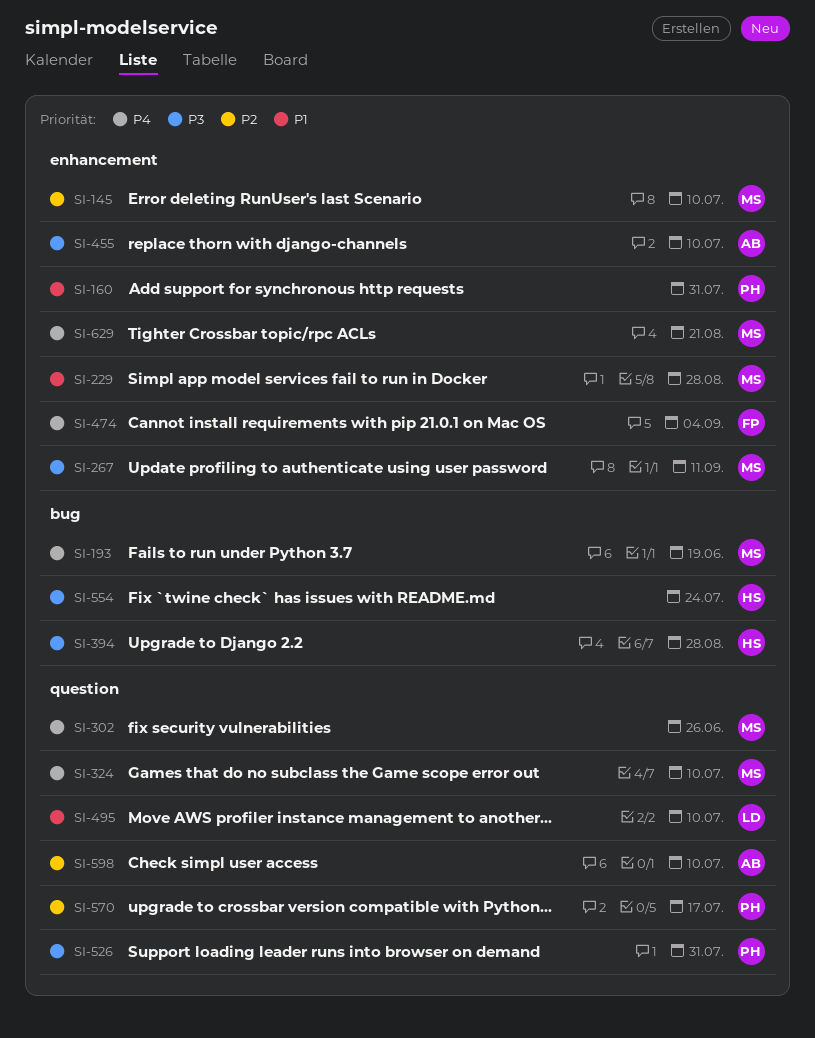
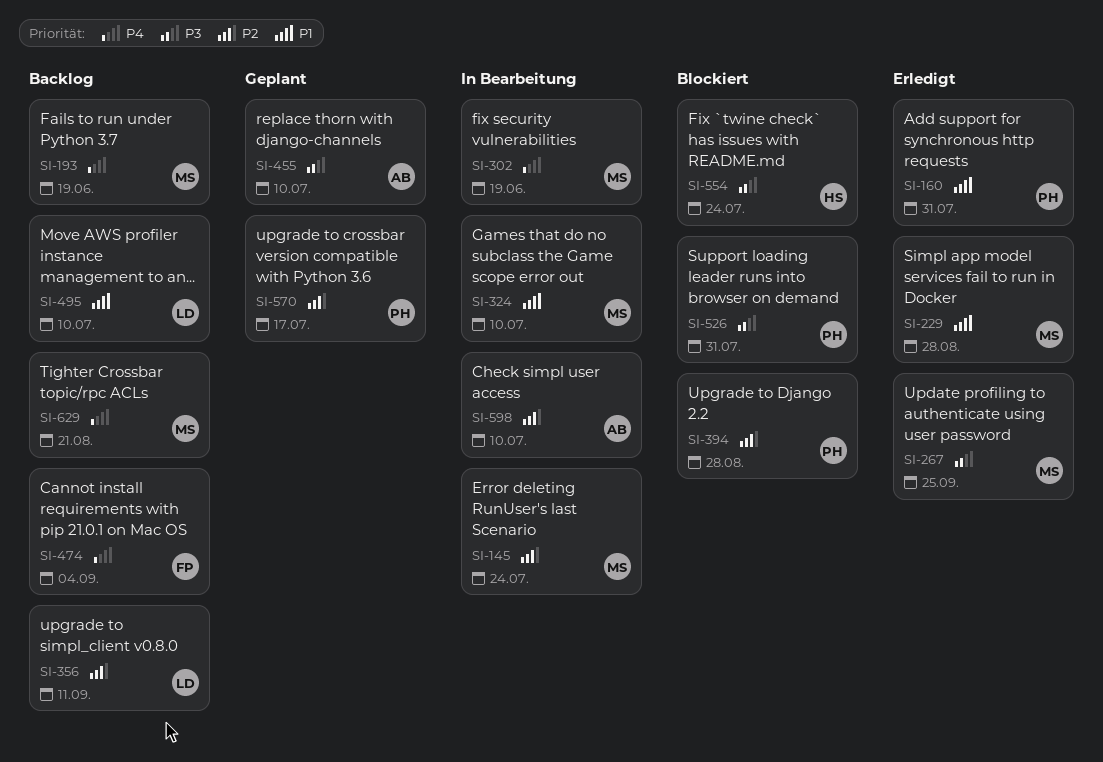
SI-145, due: Jul 10 -> Jul 24
SI-267, due: Sep 11 -> Sep 25
SI-302, due: Jun 26 -> Jun 19
SI-324, priority: P4 -> P1
SI-356: none -> present
SI-394, owner: HS -> PH
SI-394, priority: P3 -> P2

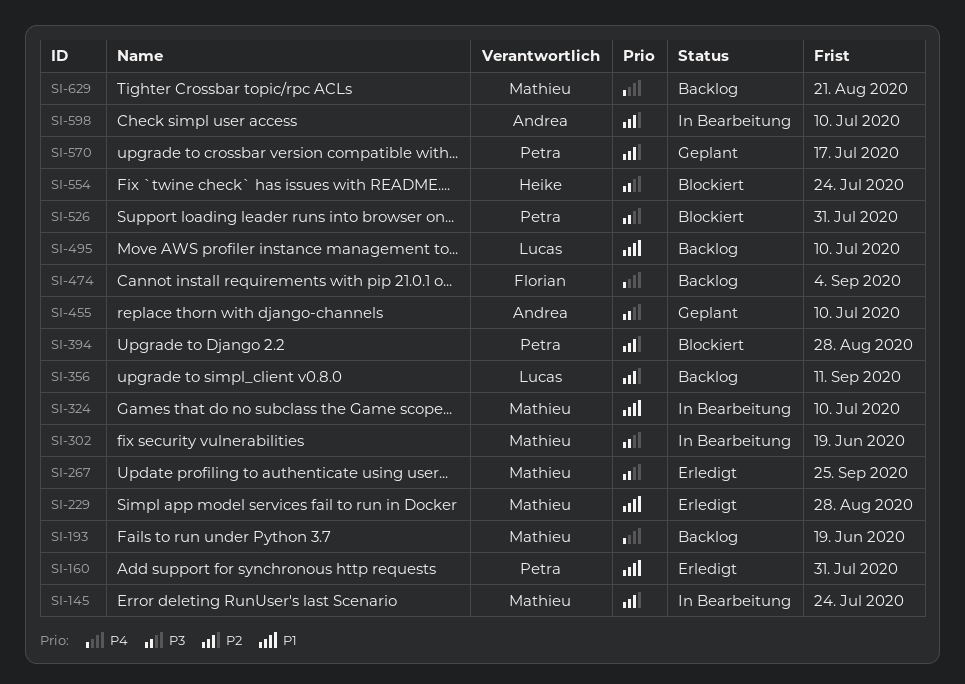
SI-302, priority: P4 -> P3

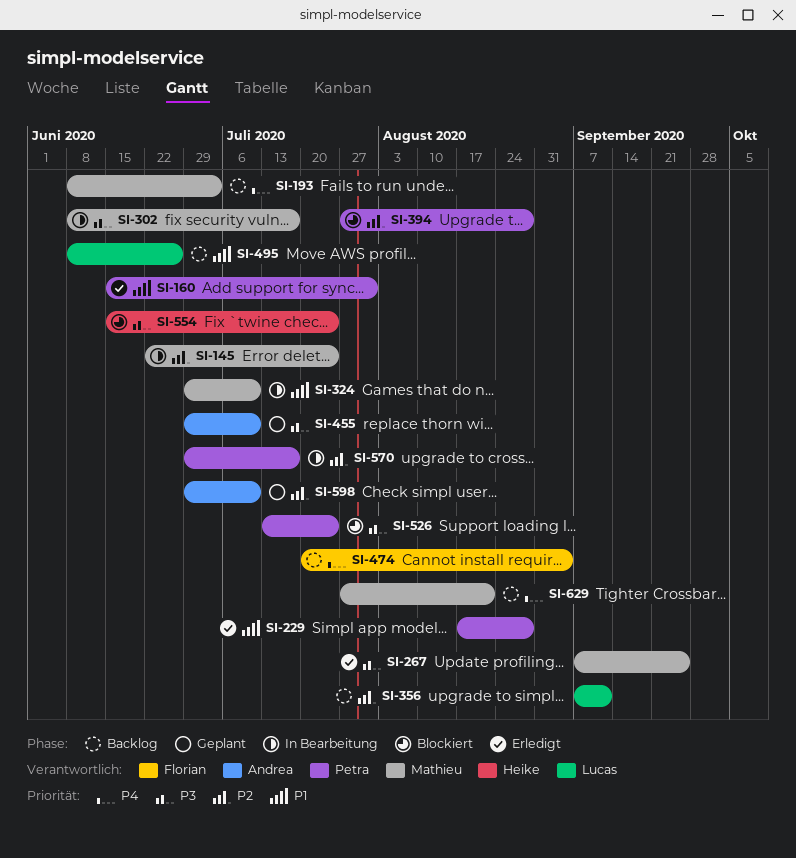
SI-193, due: Jun 19 -> Jul 3
SI-229, owner: Mathieu -> Petra
SI-302, due: Jun 19 -> Jul 17
SI-495, due: Jul 10 -> Jun 26
SI-526, due: Jul 31 -> Jul 24
SI-570, status: Geplant -> In Bearbeitung
SI-598, status: In Bearbeitung -> Geplant

